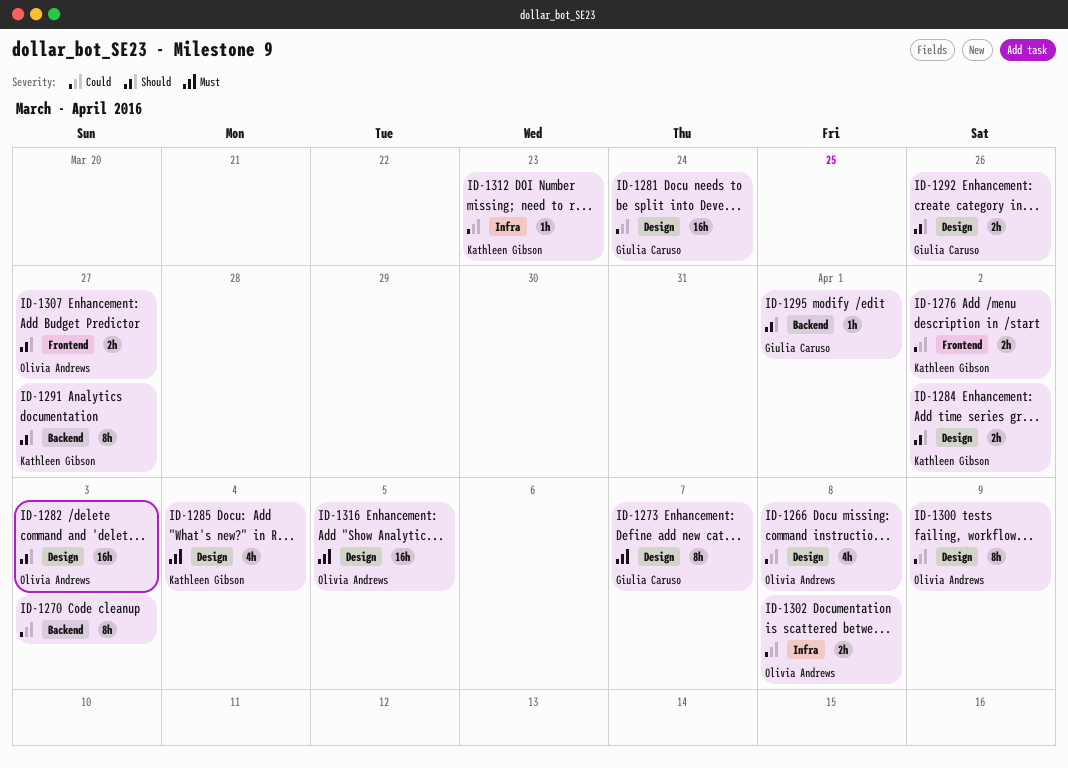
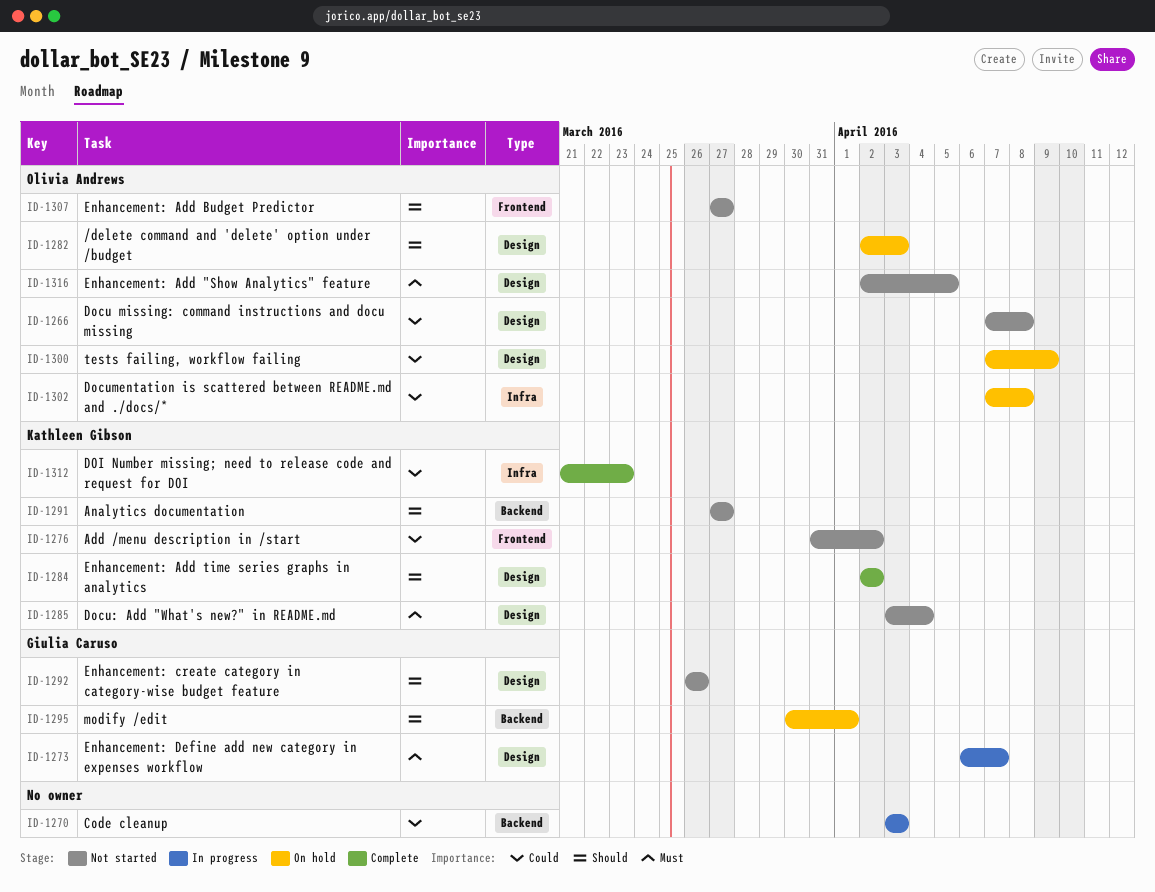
ID-1281: present -> none

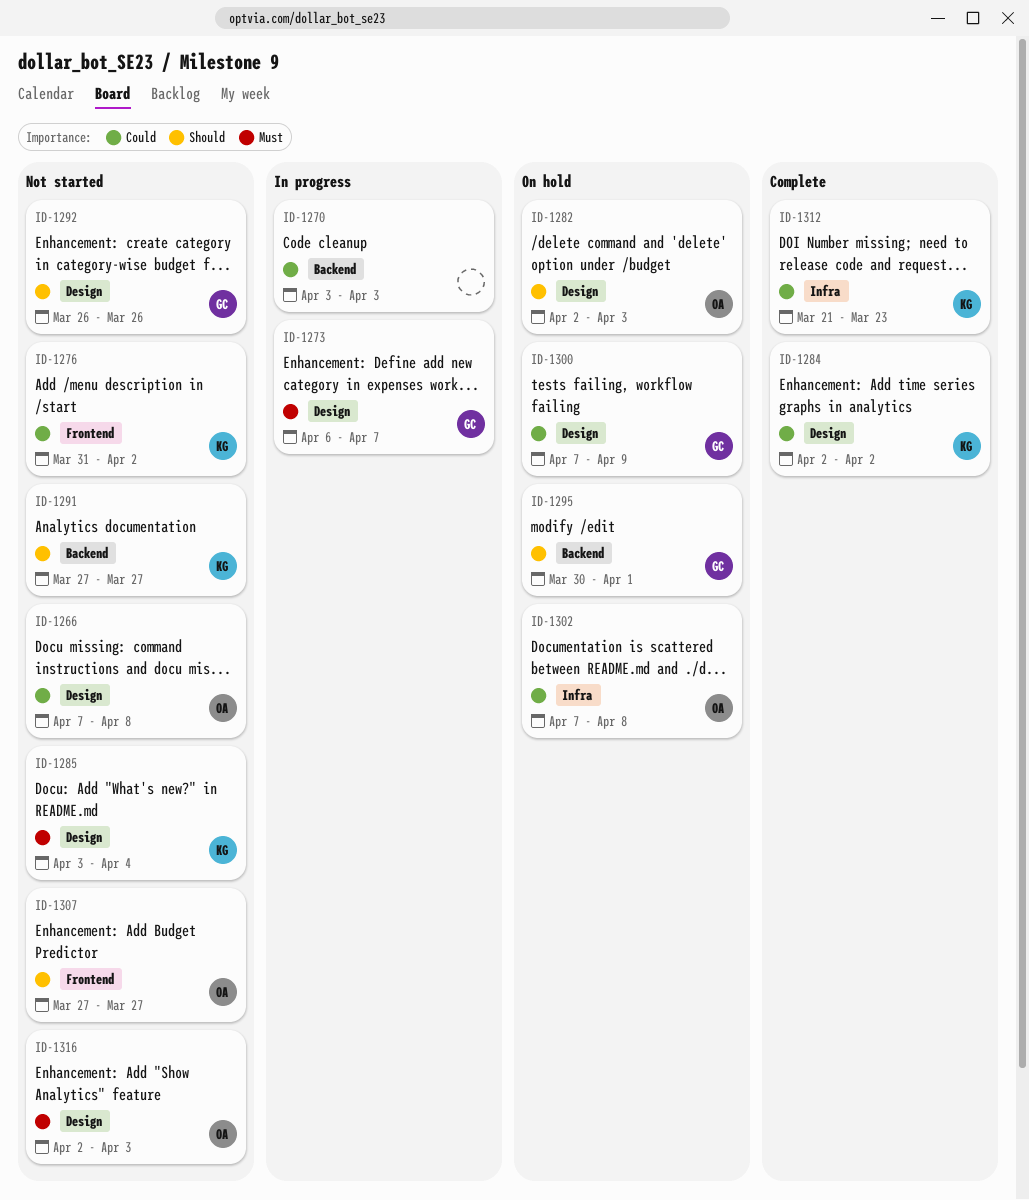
ID-1284, priority: Should -> Could
ID-1300, owner: Olivia Andrews -> Giulia Caruso
ID-1316, due: Apr 5 -> Apr 3

